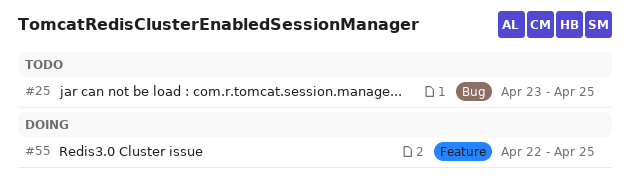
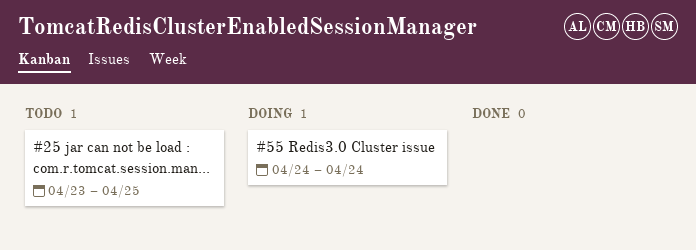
#55, start: Apr 22 -> Apr 24
#55, due: Apr 25 -> Apr 24

